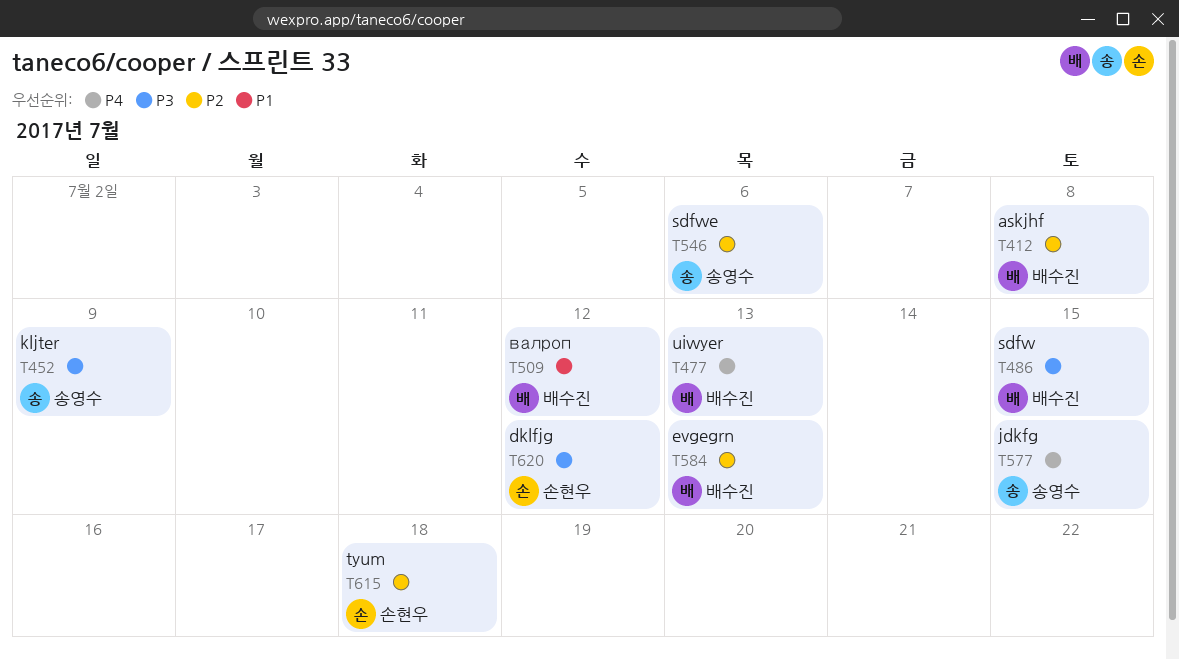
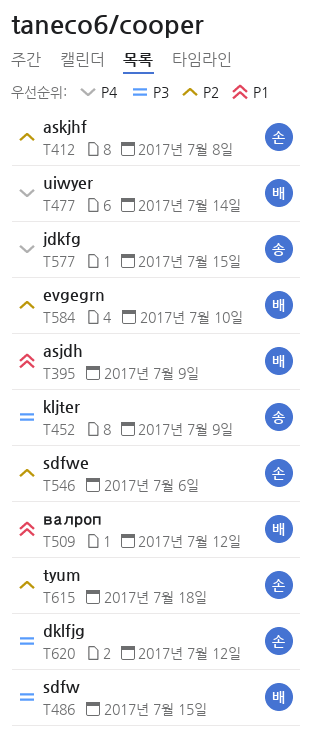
T395: none -> present
T412, owner: 배수진 -> 손현우
T477, due: Jul 13 -> Jul 14
T546, owner: 송영수 -> 손현우
T584, due: Jul 13 -> Jul 10

